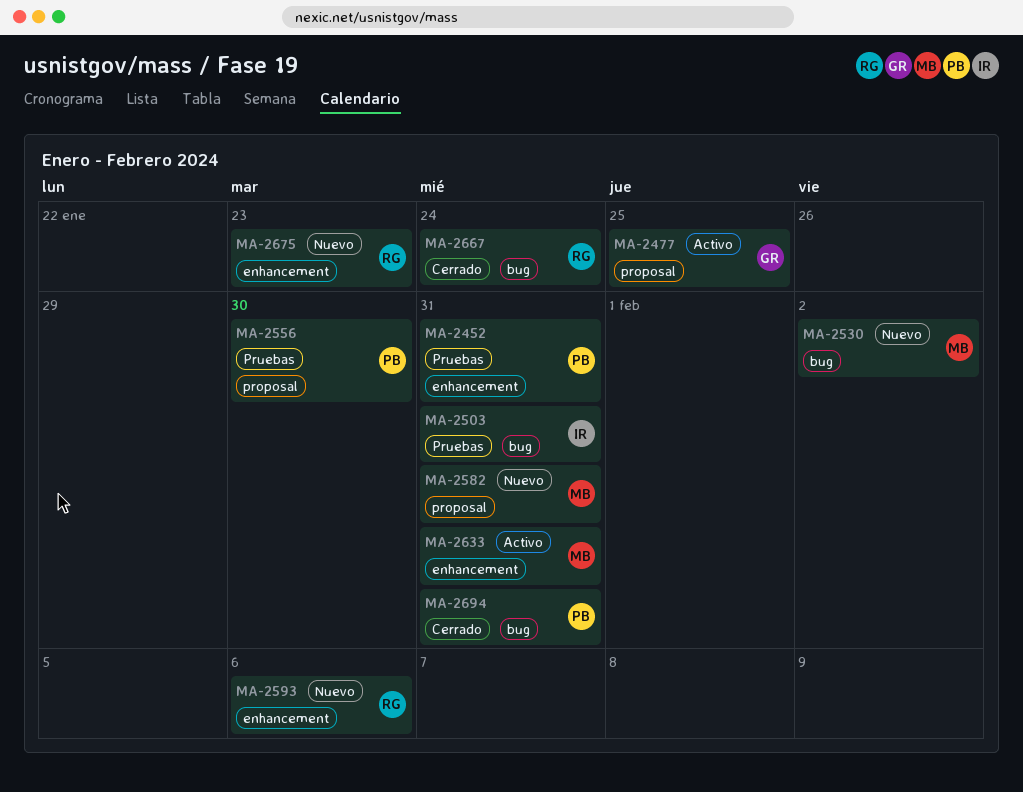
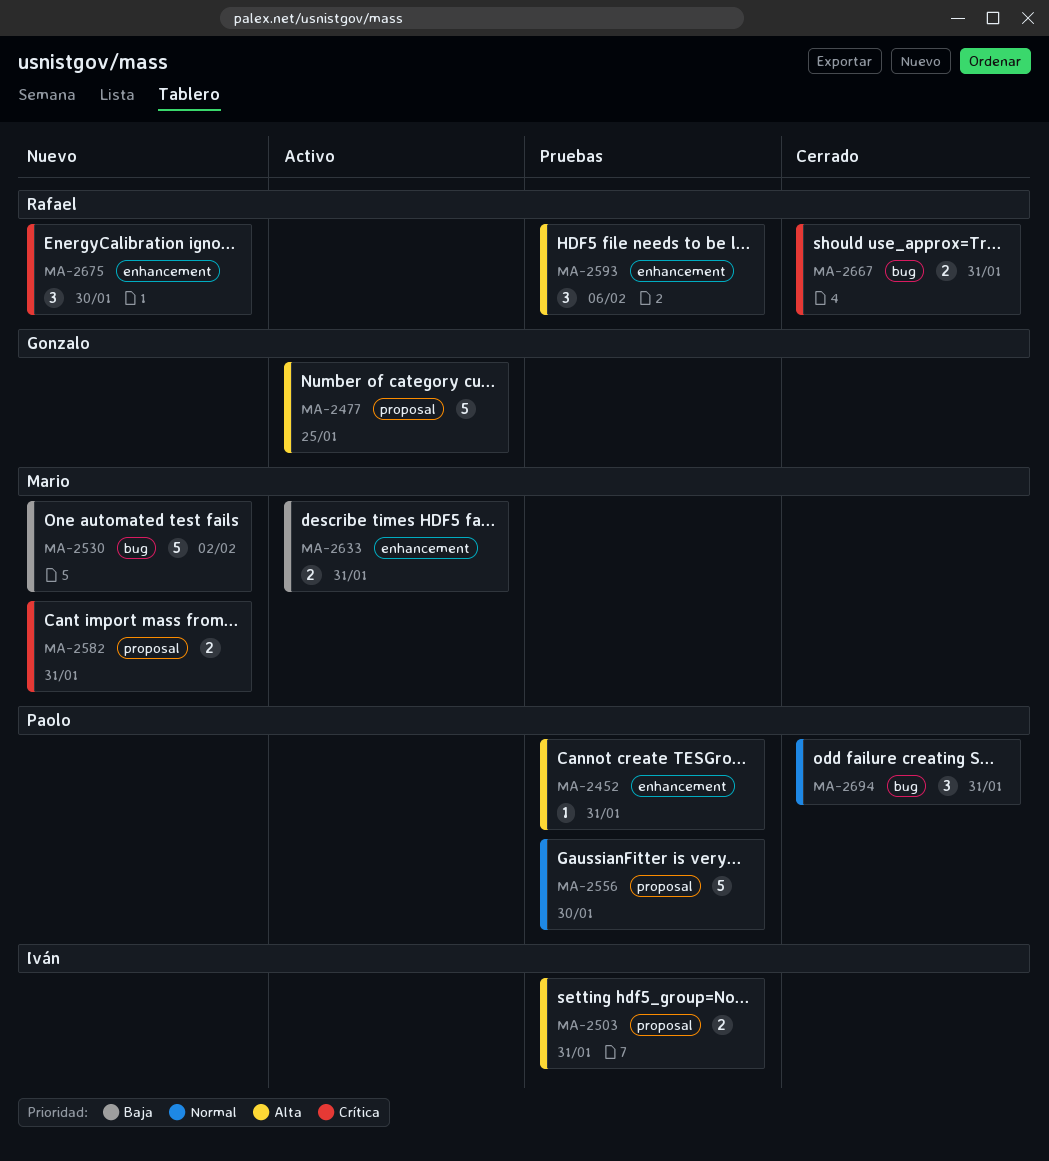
MA-2503, label: bug -> proposal
MA-2593, status: Nuevo -> Pruebas
MA-2667, due: Jan 24 -> Jan 31
MA-2675, due: Jan 23 -> Jan 30

